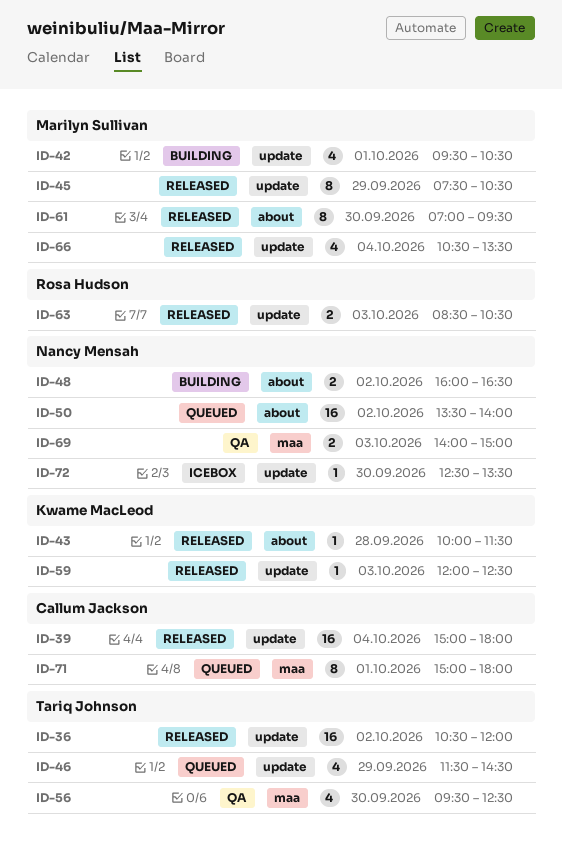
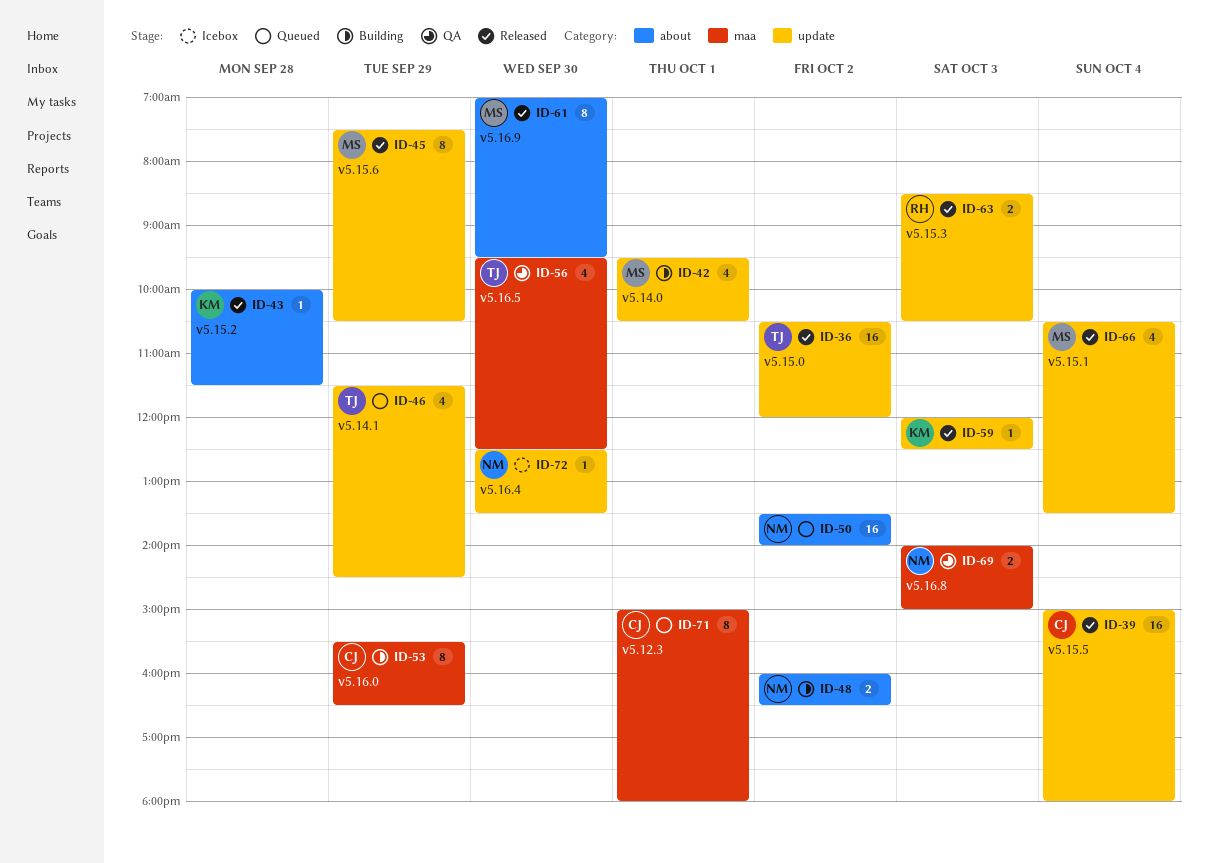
ID-53: none -> present

